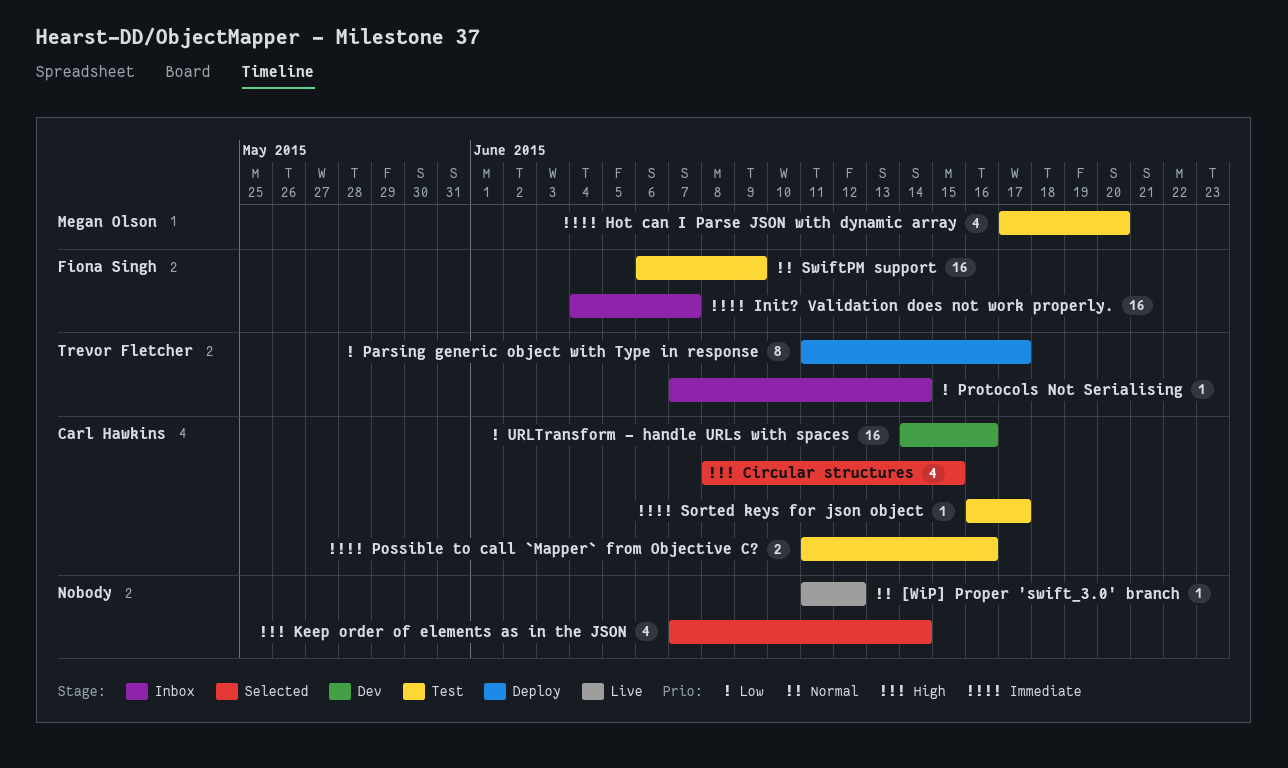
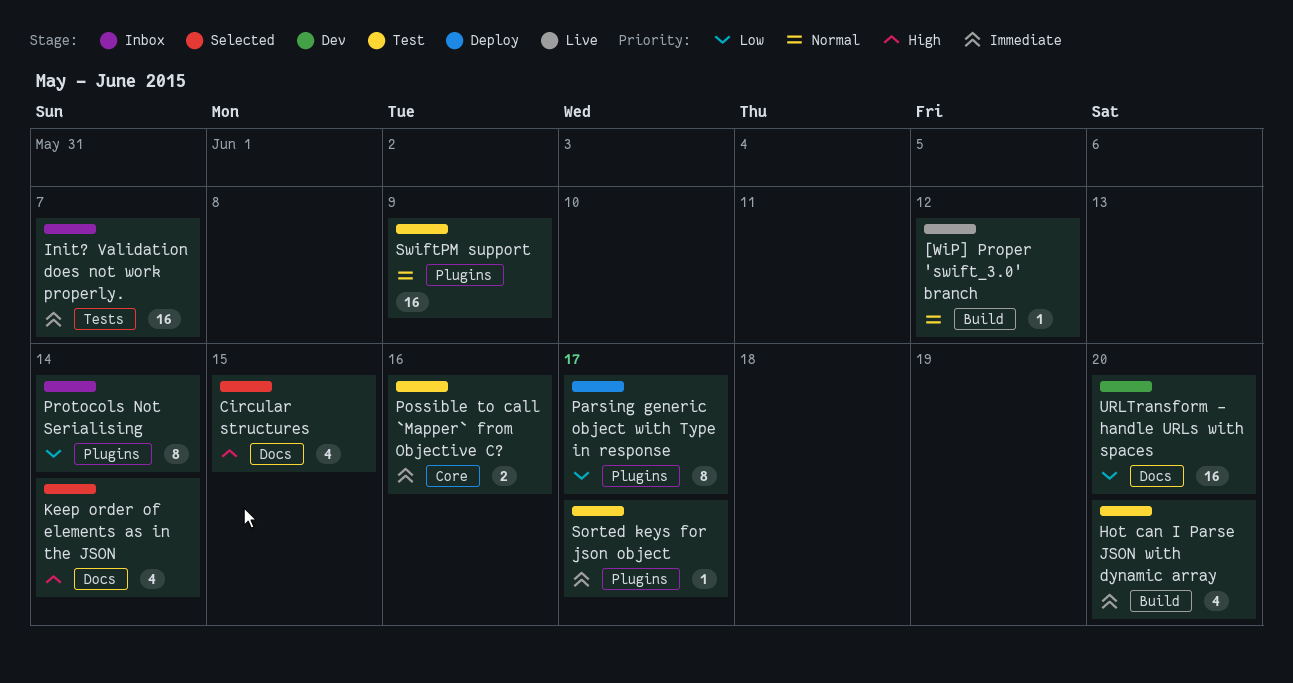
Protocols Not Serialising, estimate: 1 -> 8
URLTransform - handle URLs with spaces, due: Jun 16 -> Jun 20

